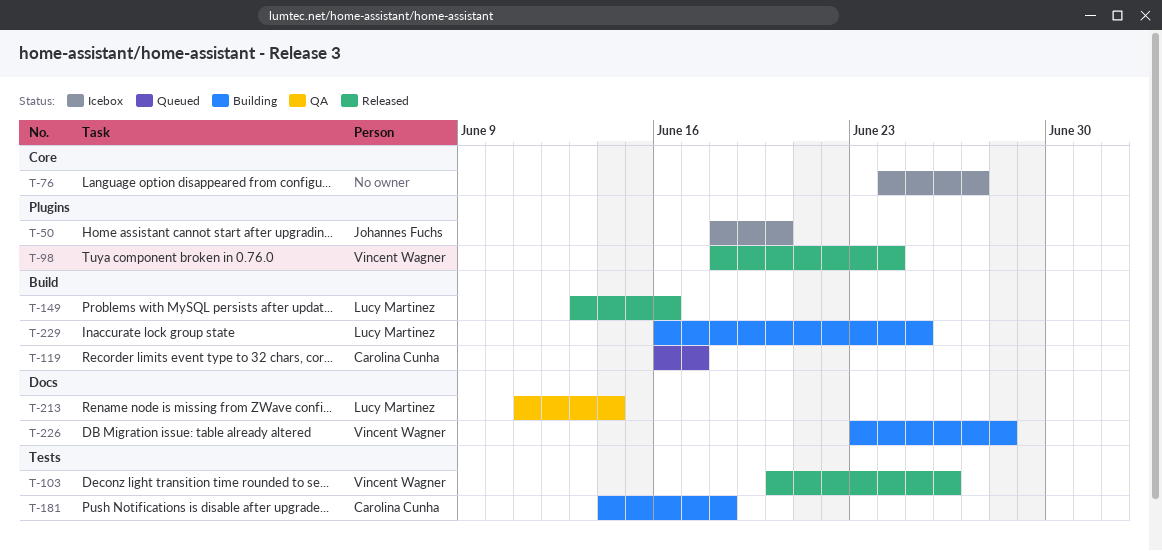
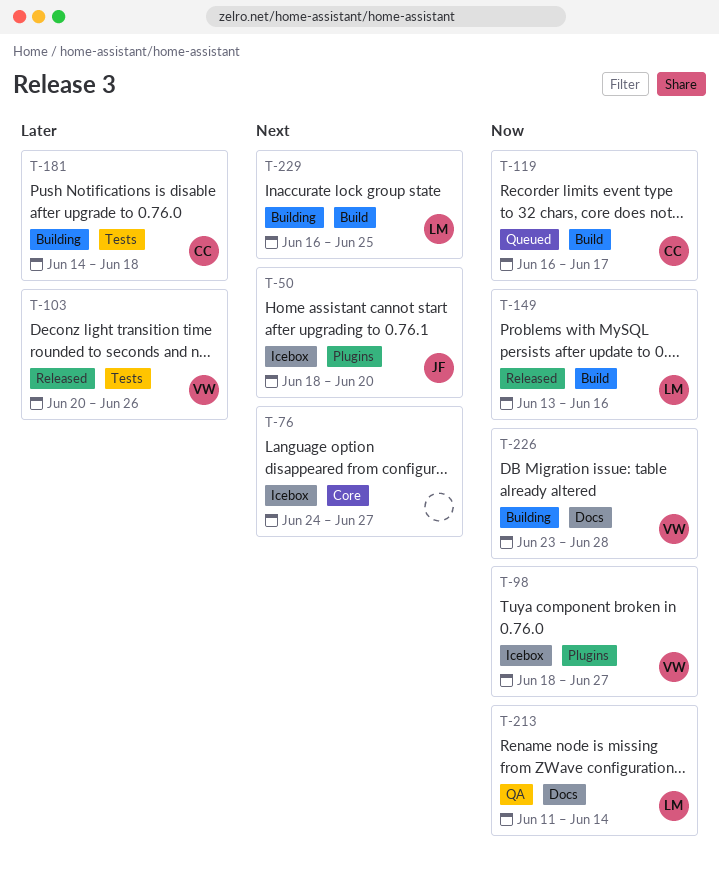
T-98, status: Released -> Icebox
T-98, due: Jun 24 -> Jun 27

